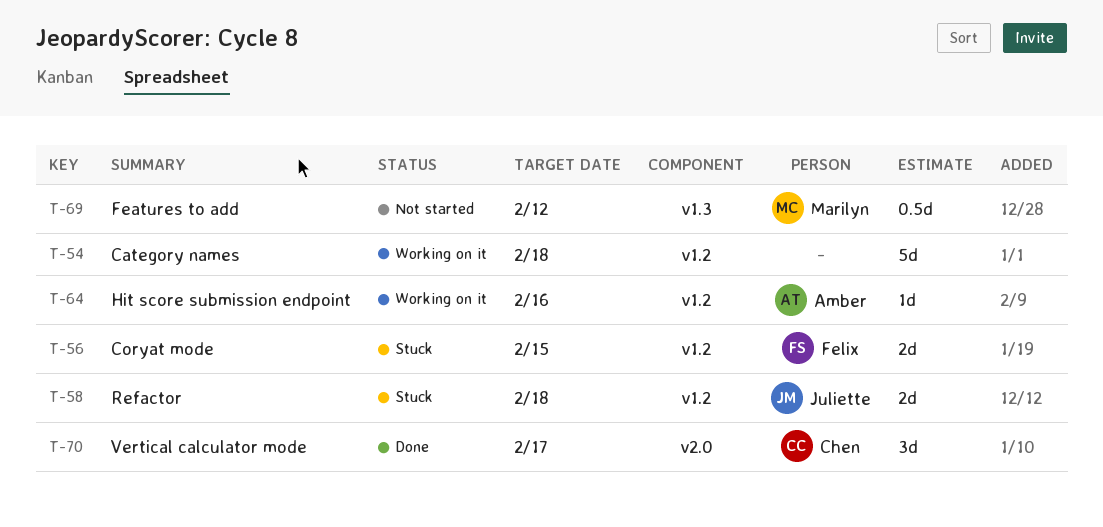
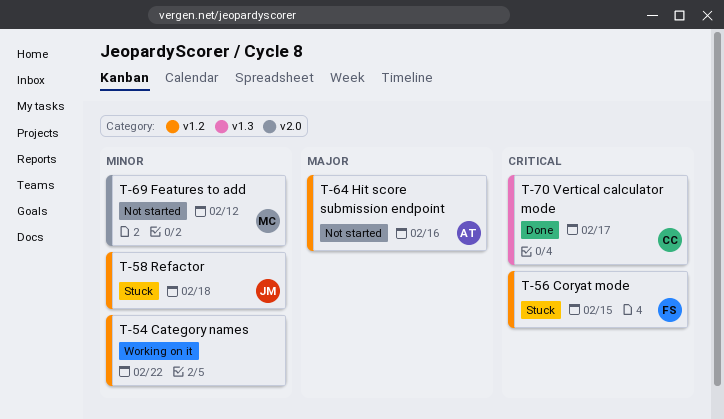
T-54, due: Feb 18 -> Feb 22
T-64, status: Working on it -> Not started
T-69, label: v1.3 -> v2.0
T-70, label: v2.0 -> v1.3

